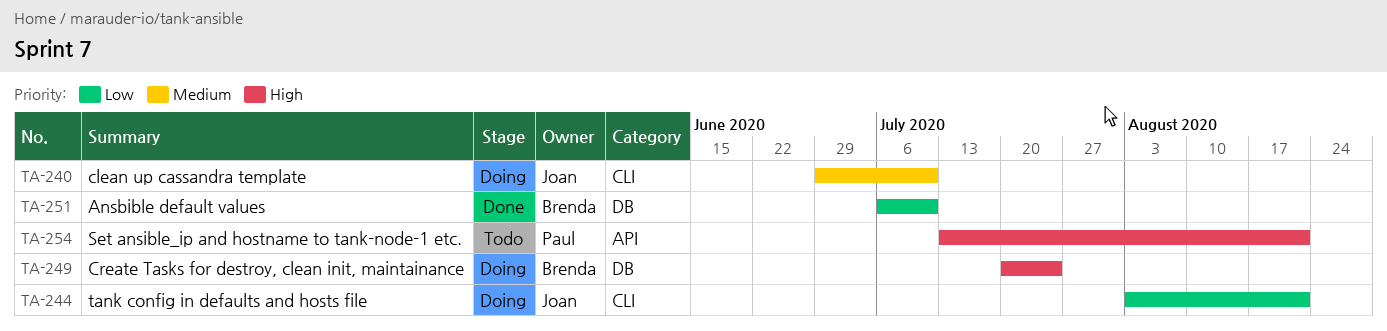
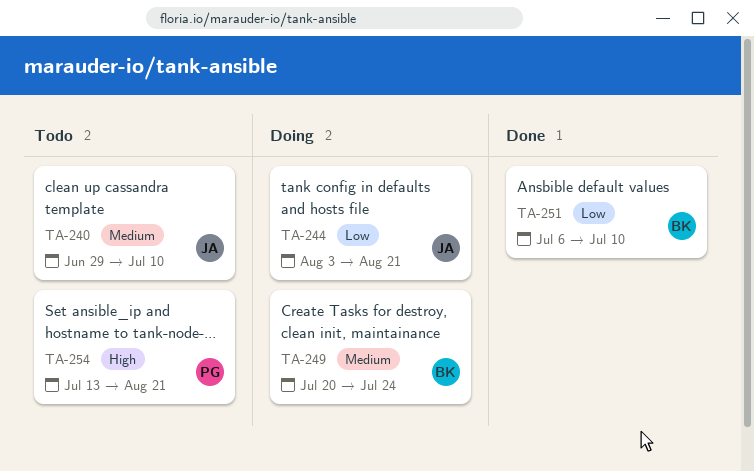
TA-240, status: Doing -> Todo
TA-249, priority: High -> Medium

